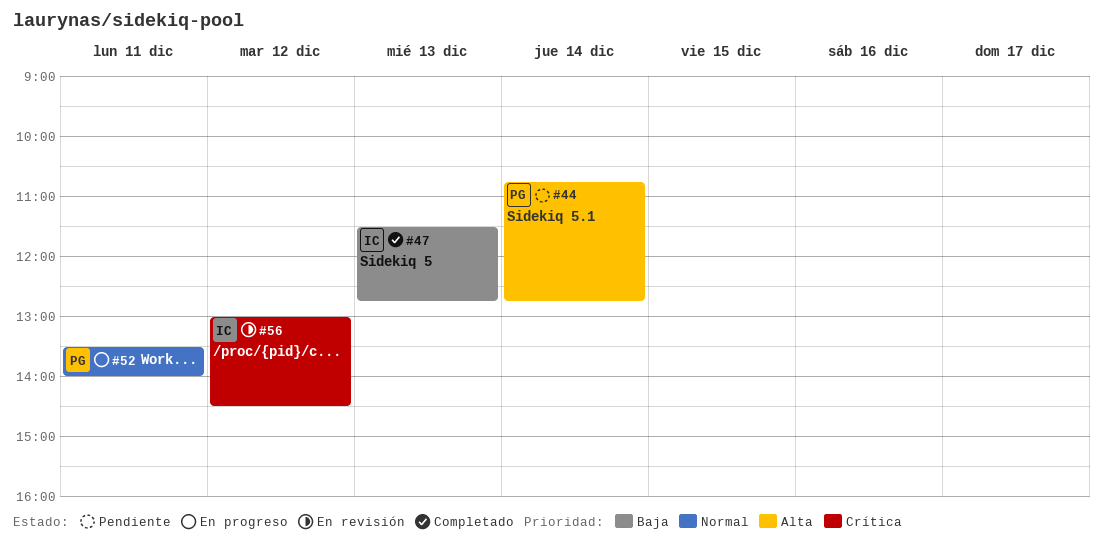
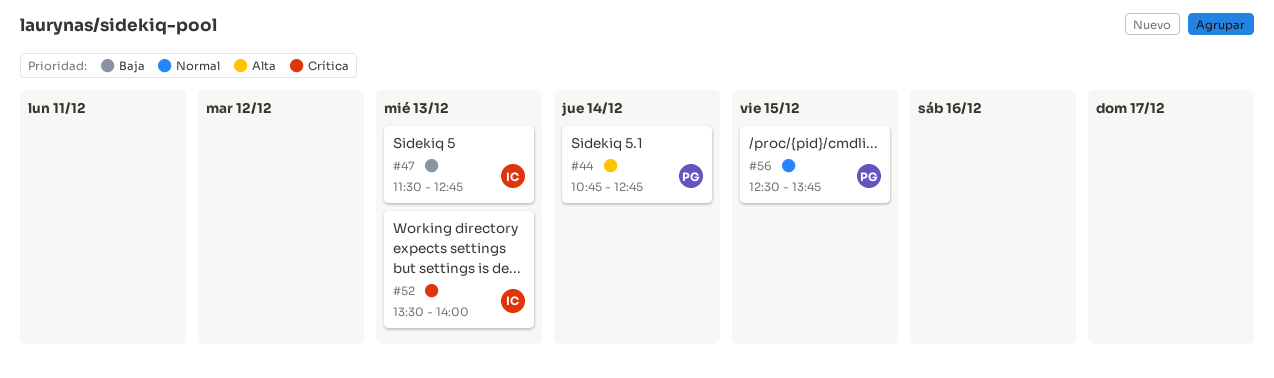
#52, owner: PG -> IC
#52, priority: Normal -> Crítica
#52, day: Dec 11 -> Dec 13
#56, owner: IC -> PG
#56, priority: Crítica -> Normal
#56, day: Dec 12 -> Dec 15
#56, begins: 13:00 -> 12:30
#56, ends: 14:30 -> 13:45

